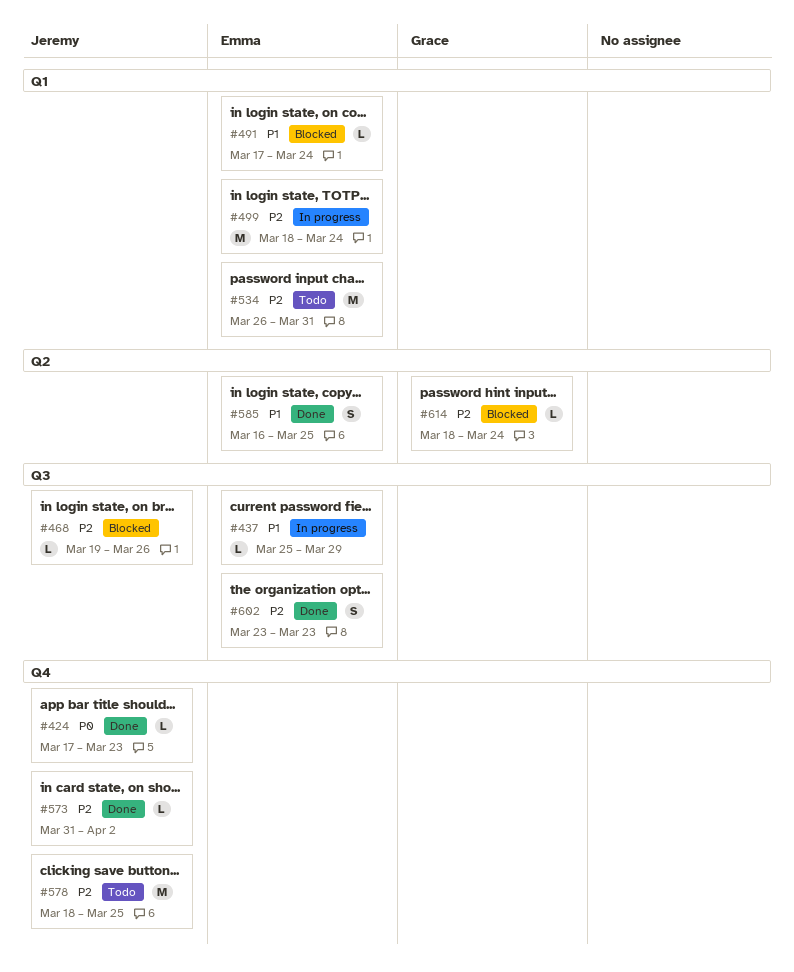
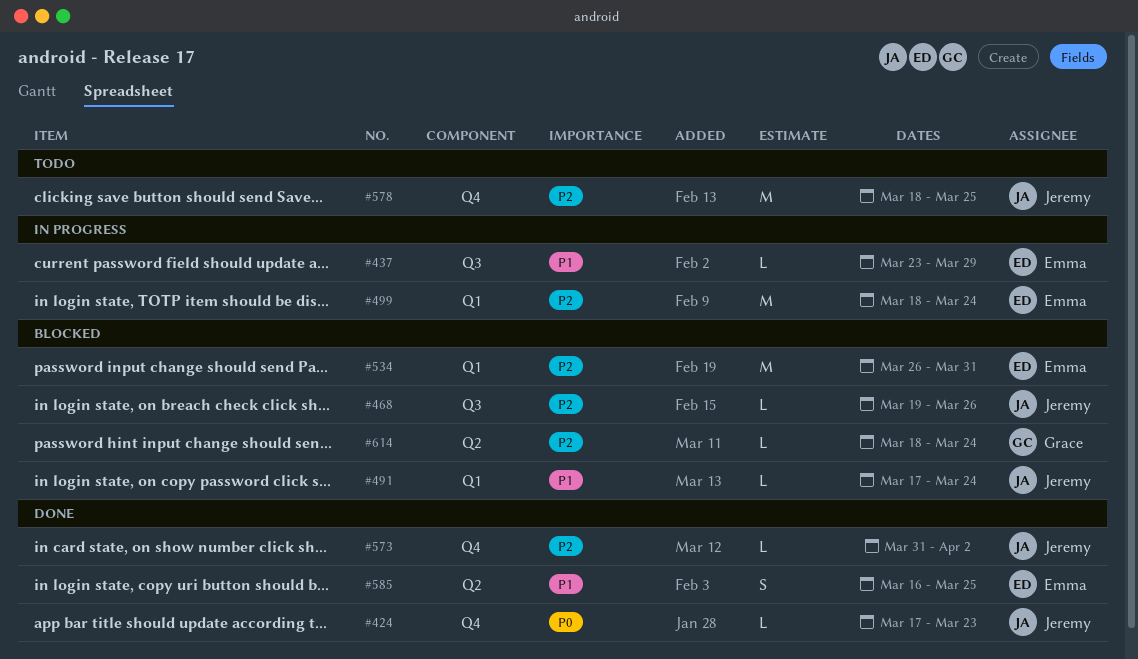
#437, start: Mar 25 -> Mar 23
#491, owner: Emma -> Jeremy
#534, status: Todo -> Blocked
#602: present -> none

